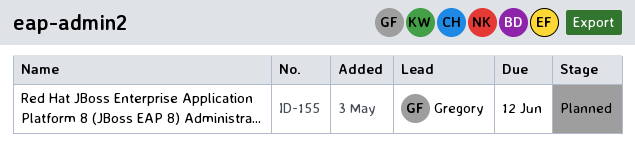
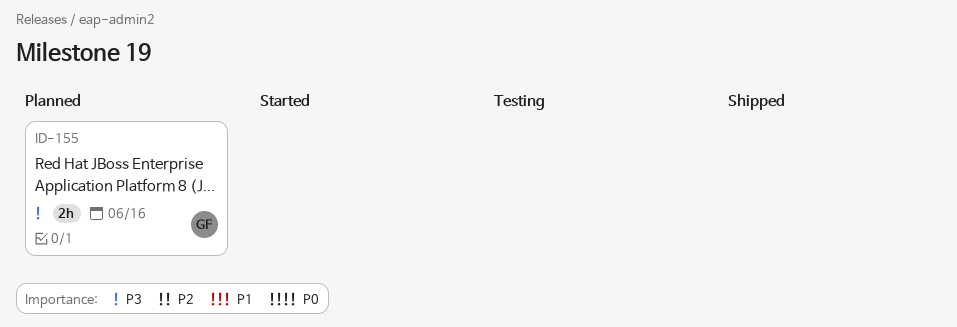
ID-155, due: Jun 12 -> Jun 16

